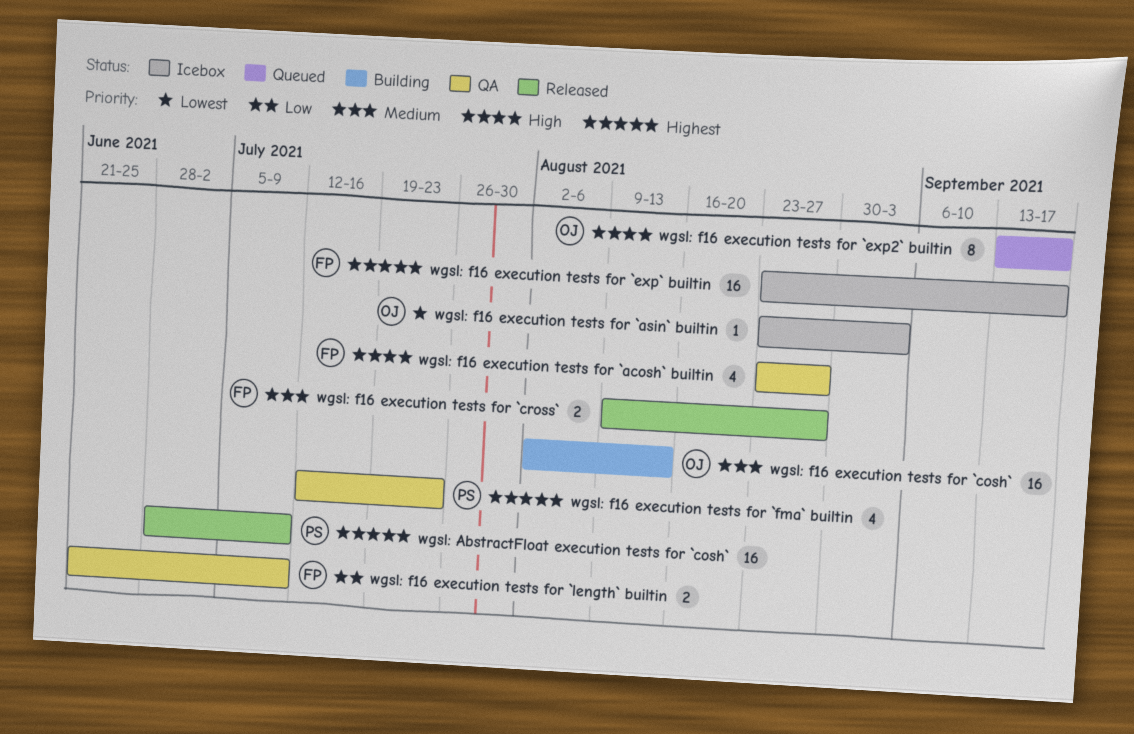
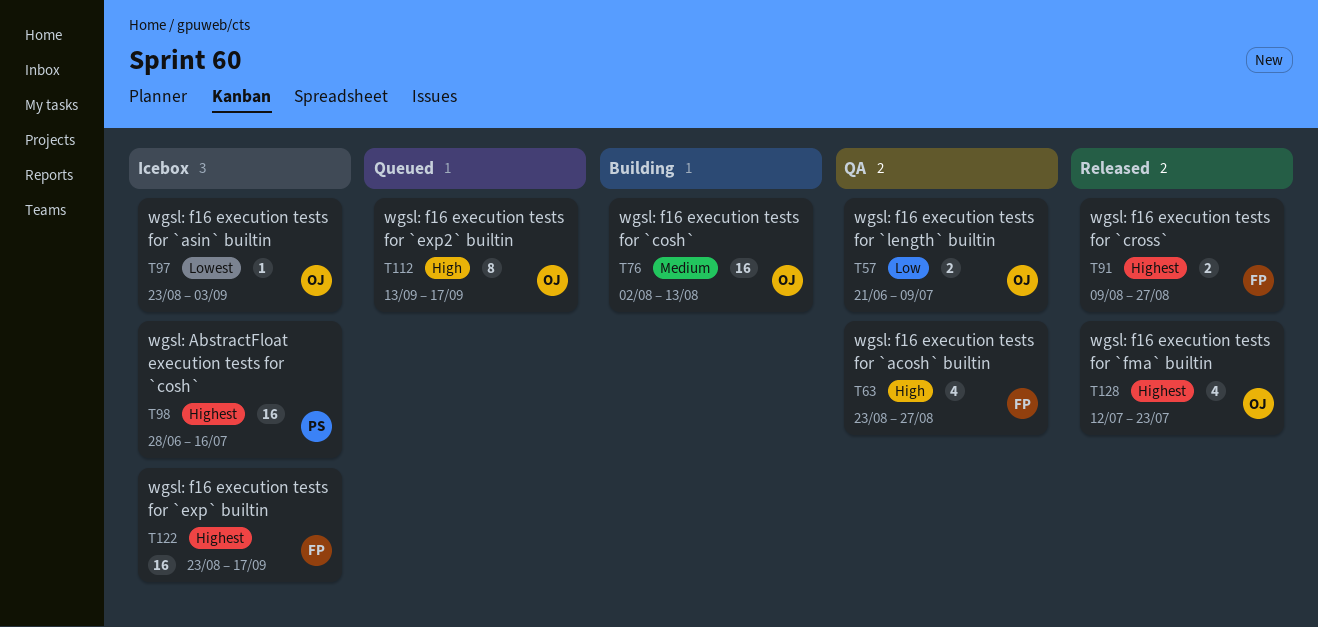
wgsl: AbstractFloat execution tests for `cosh`, status: Released -> Icebox
wgsl: AbstractFloat execution tests for `cosh`, due: Jul 9 -> Jul 16
wgsl: f16 execution tests for `cross`, priority: Medium -> Highest
wgsl: f16 execution tests for `fma` builtin, status: QA -> Released
wgsl: f16 execution tests for `fma` builtin, owner: PS -> OJ
wgsl: f16 execution tests for `length` builtin, owner: FP -> OJ

